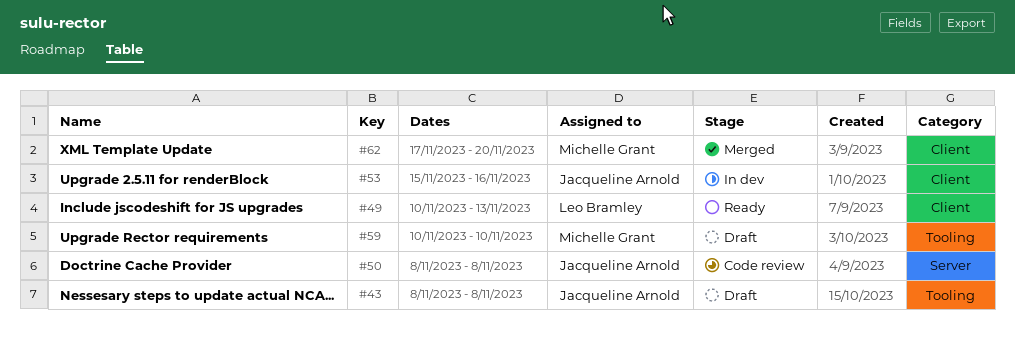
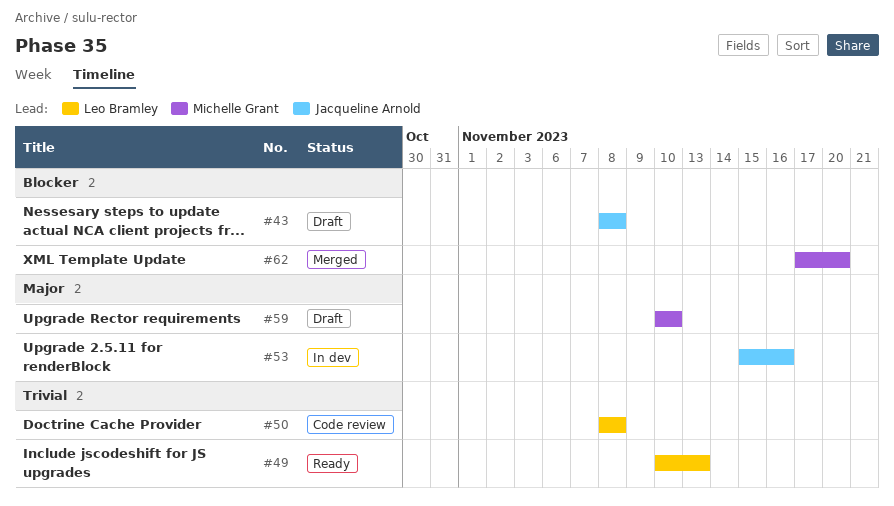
#50, owner: Jacqueline Arnold -> Leo Bramley

